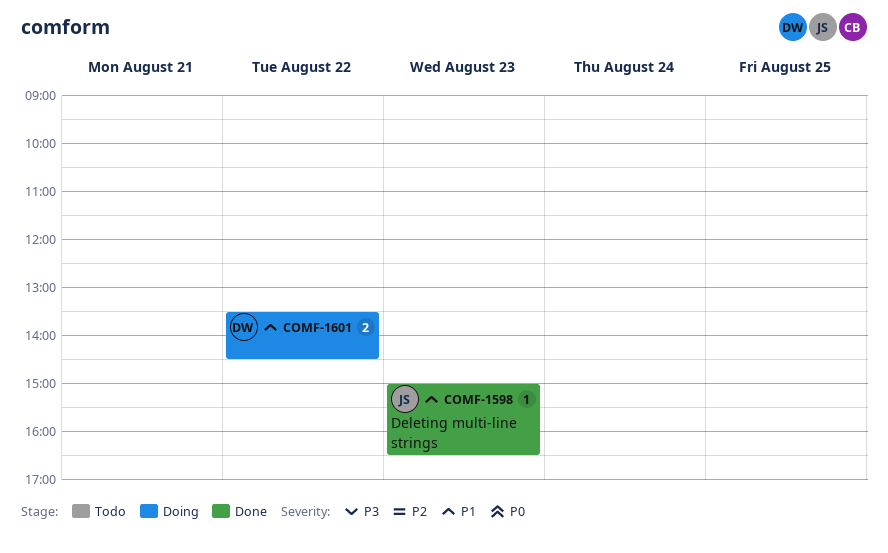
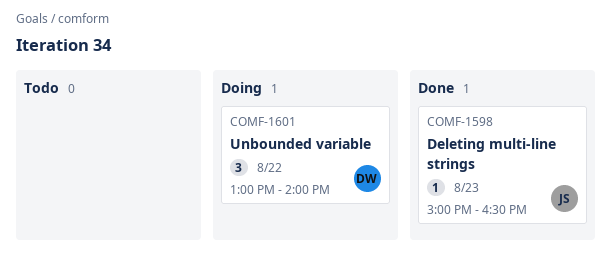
COMF-1601, estimate: 2 -> 3
COMF-1601, begins: 13:30 -> 13:00
COMF-1601, ends: 14:30 -> 14:00

